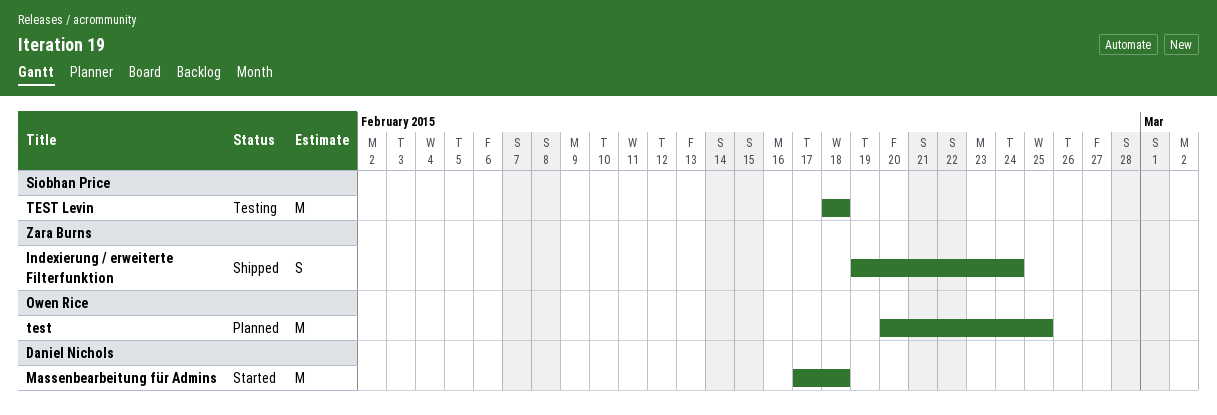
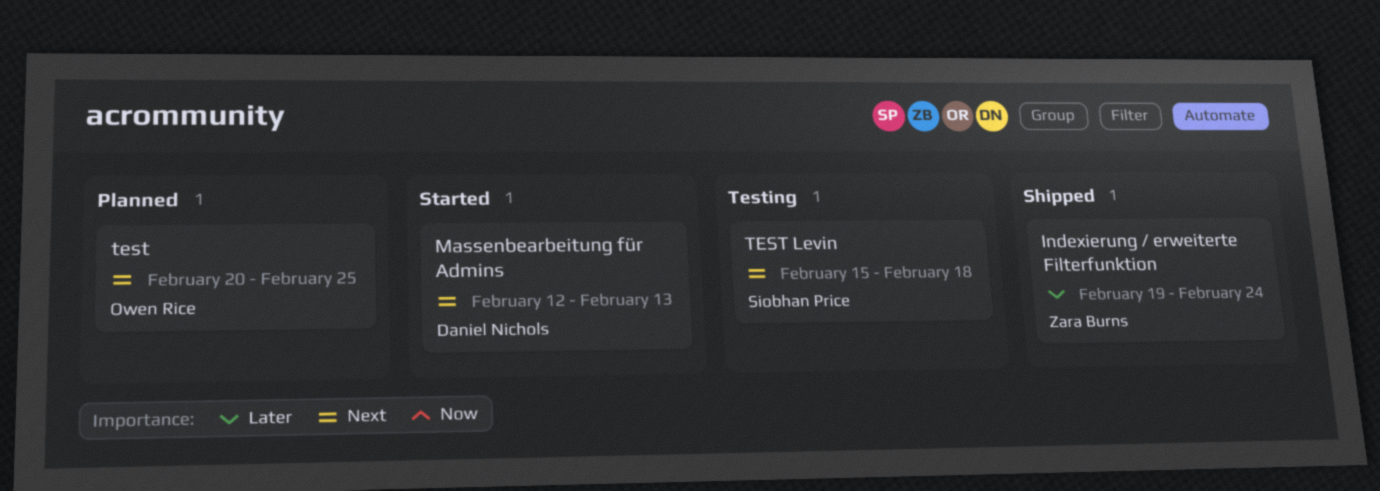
Massenbearbeitung für Admins, start: Feb 17 -> Feb 12
Massenbearbeitung für Admins, due: Feb 18 -> Feb 13
TEST Levin, start: Feb 18 -> Feb 15

